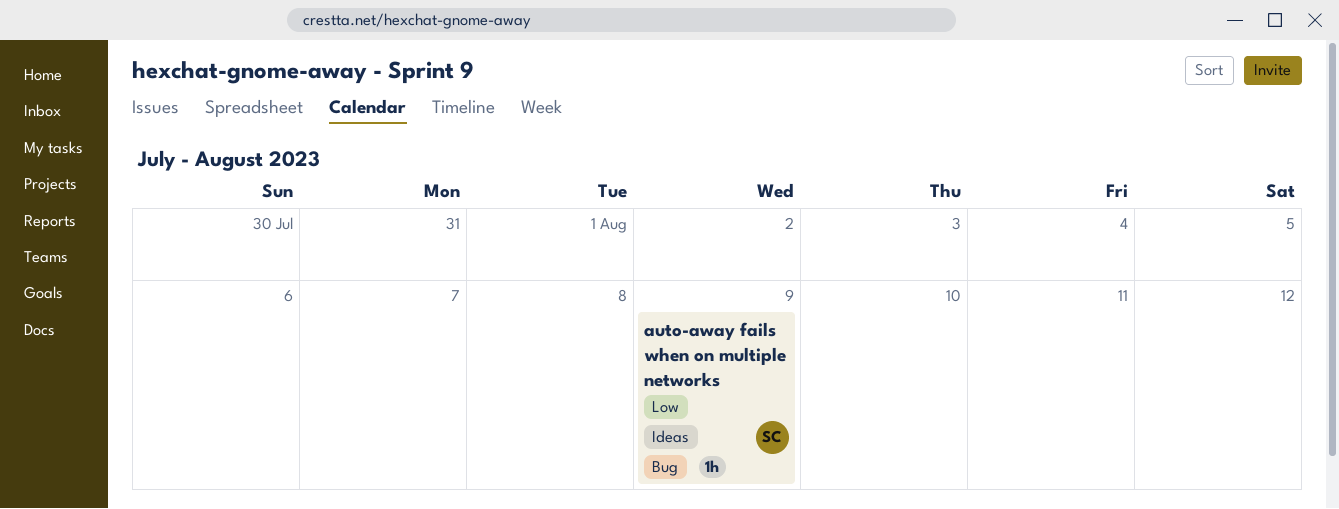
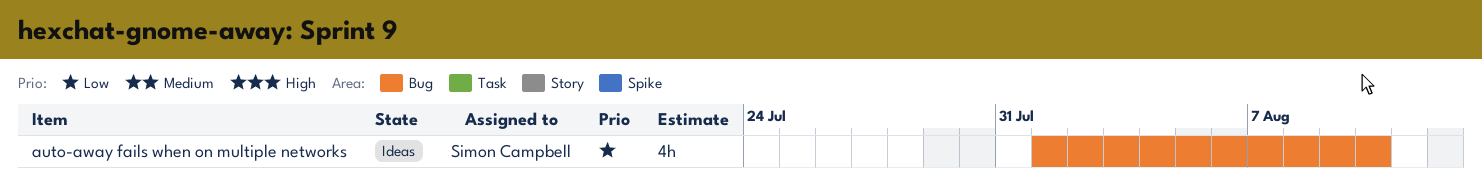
auto-away fails when on multiple networks, estimate: 1h -> 4h
auto-away fails when on multiple networks, due: Aug 9 -> Aug 10

